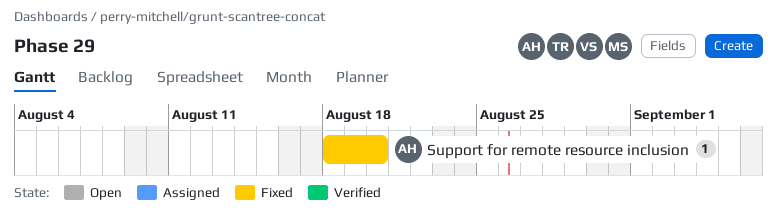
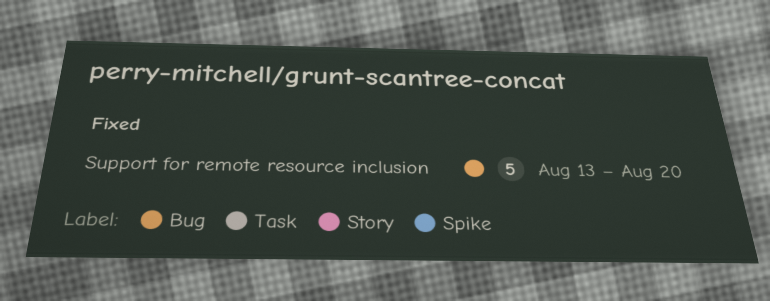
Support for remote resource inclusion, estimate: 1 -> 5
Support for remote resource inclusion, start: Aug 18 -> Aug 13

